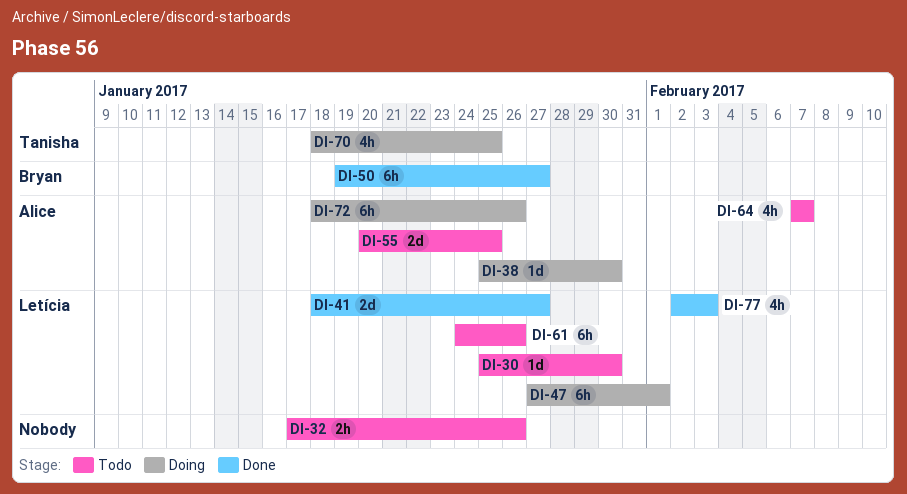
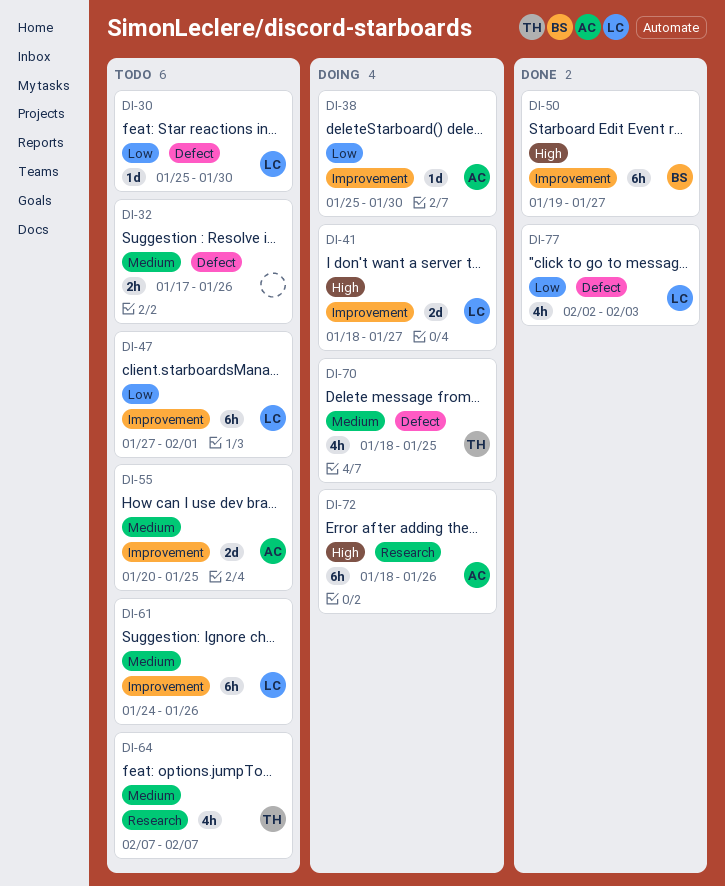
DI-41, status: Done -> Doing
DI-47, status: Doing -> Todo
DI-64, owner: Alice -> Tanisha

